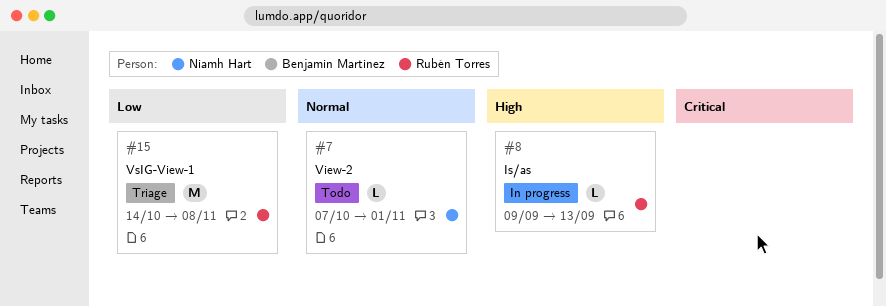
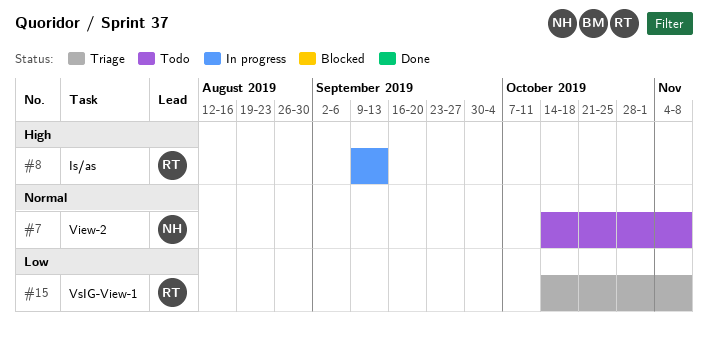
#7, start: Oct 7 -> Oct 14
#7, due: Nov 1 -> Nov 8

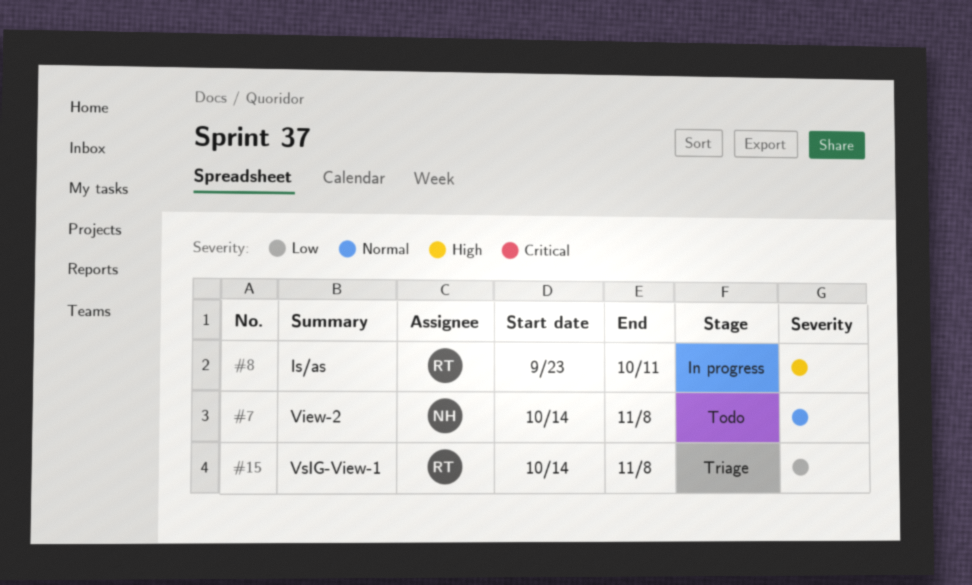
#8, start: Sep 9 -> Sep 23
#8, due: Sep 13 -> Oct 11

